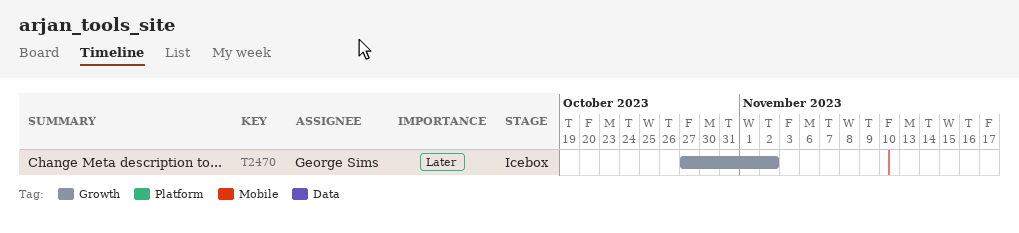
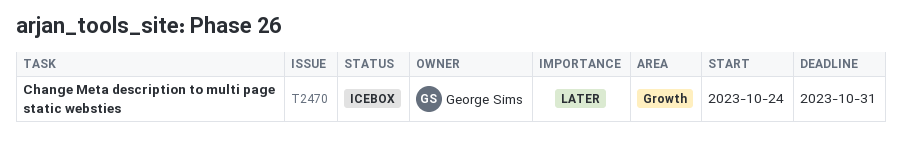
T2470, start: Oct 27 -> Oct 24
T2470, due: Nov 2 -> Oct 31

